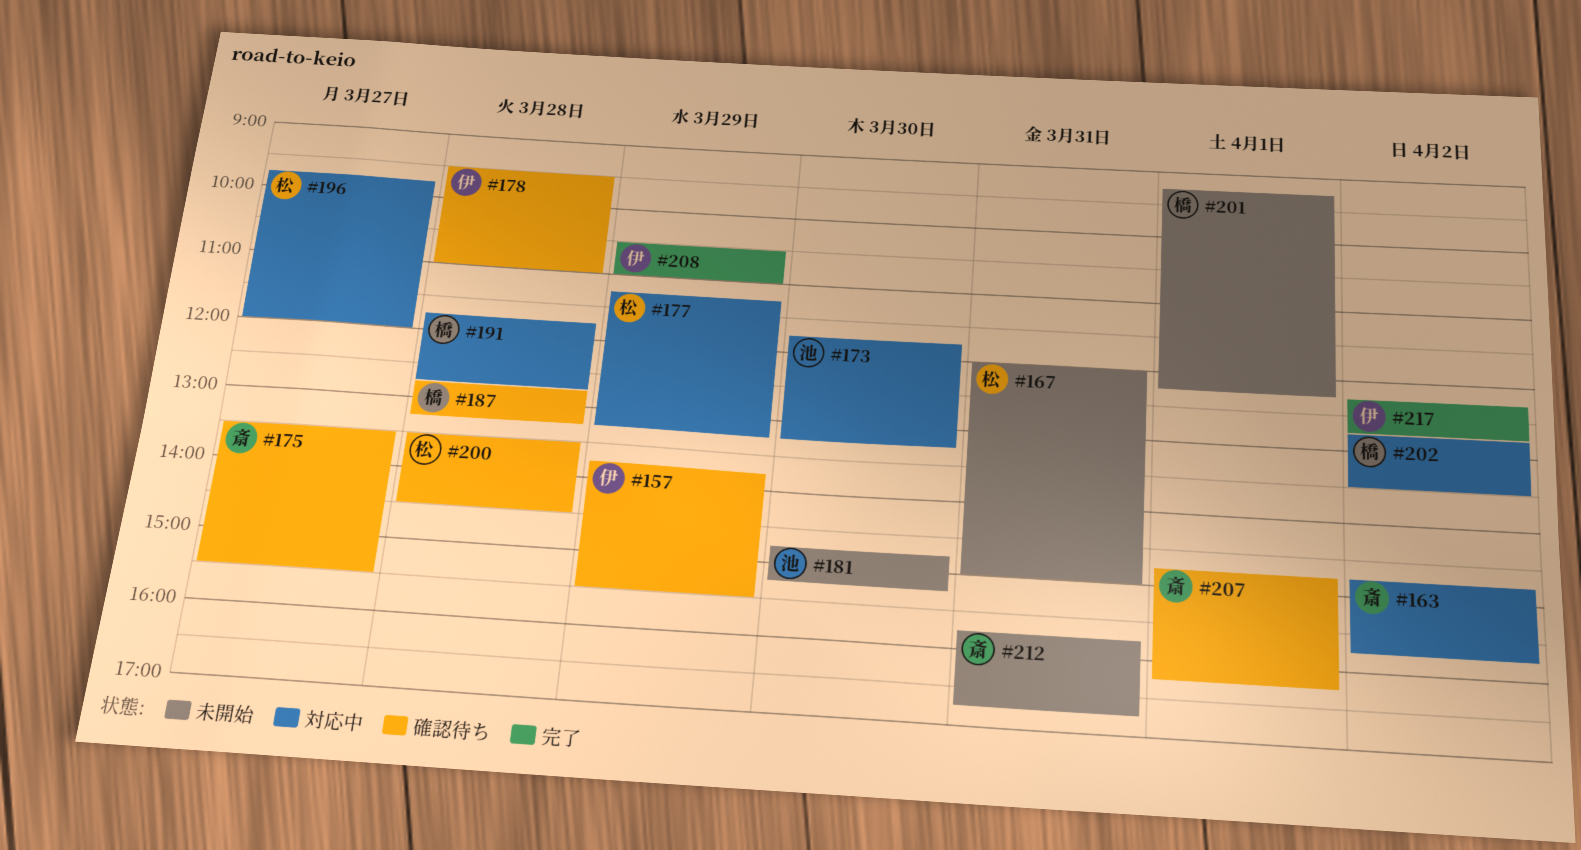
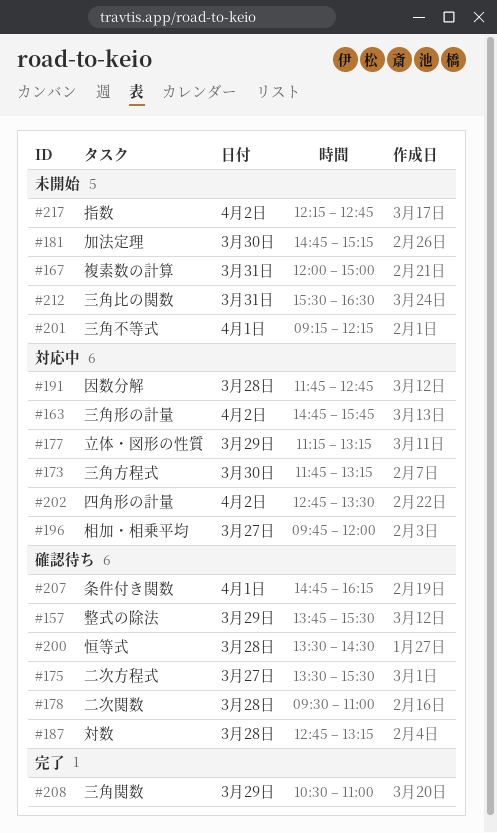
#212, begins: 15:45 -> 15:30
#212, ends: 16:45 -> 16:30
#217, status: 完了 -> 未開始

